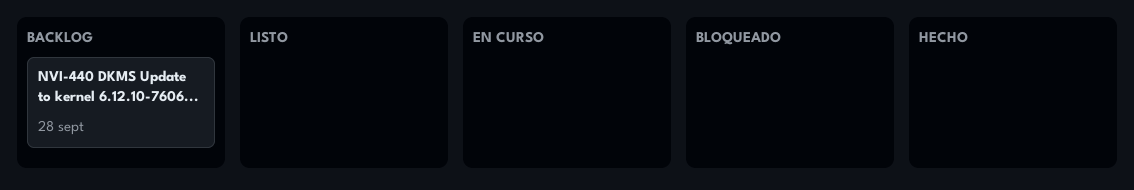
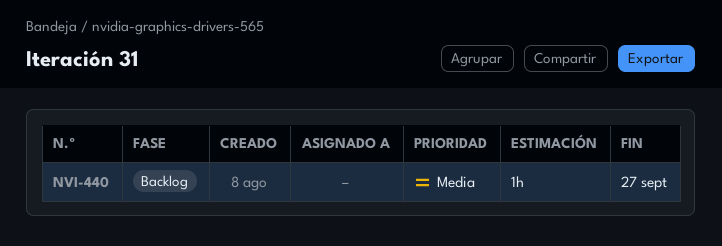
NVI-440, due: Sep 28 -> Sep 27

